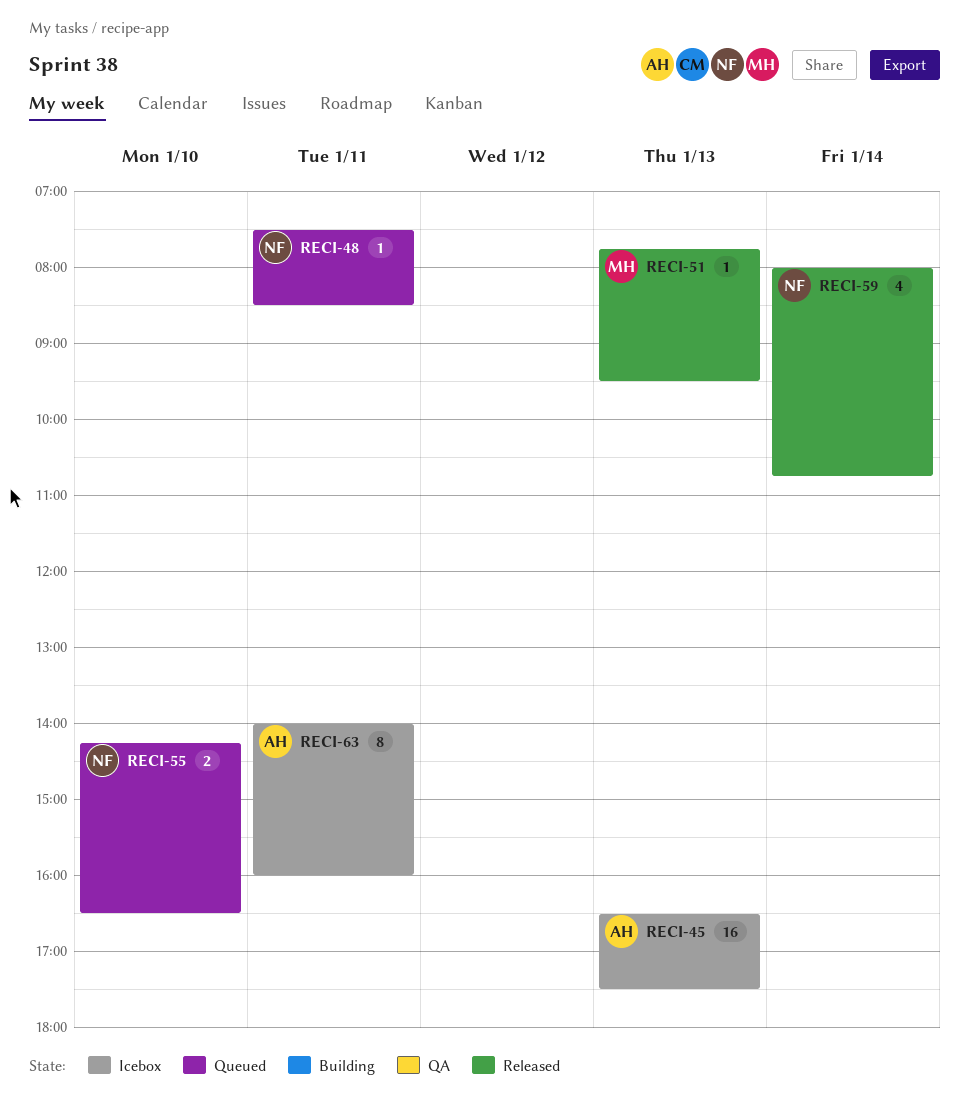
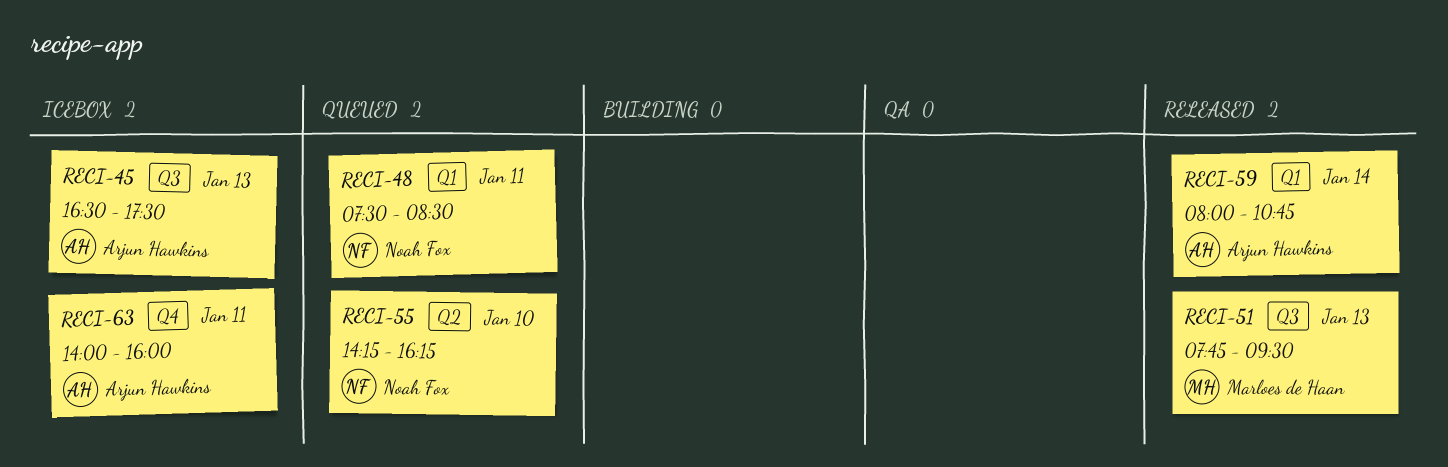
RECI-55, ends: 16:30 -> 16:15
RECI-59, owner: Noah Fox -> Arjun Hawkins

